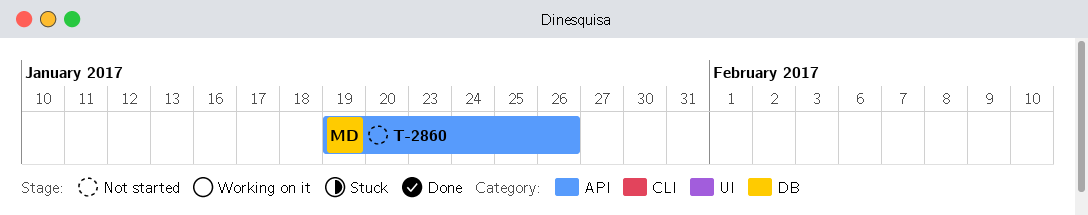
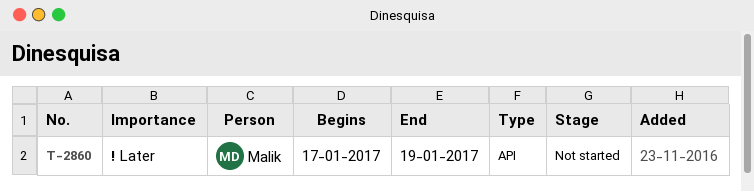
T-2860, start: Jan 19 -> Jan 17
T-2860, due: Jan 26 -> Jan 19

